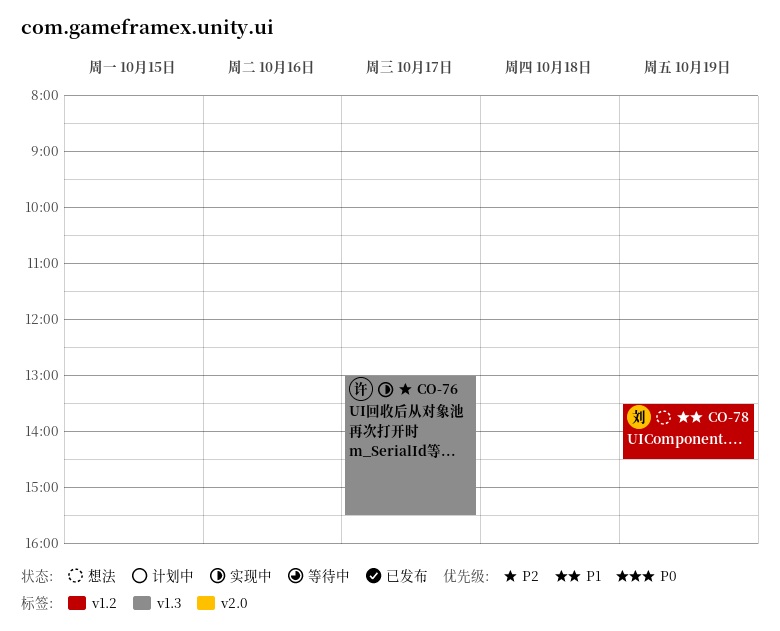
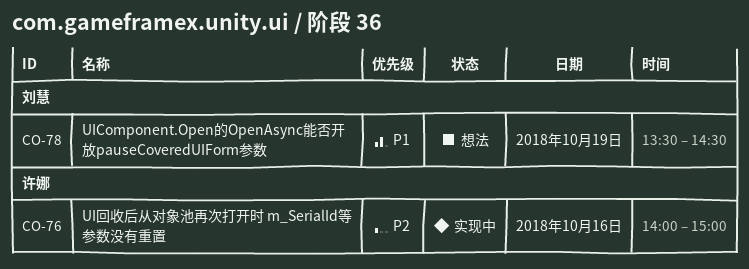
CO-76, day: Oct 17 -> Oct 16
CO-76, begins: 13:00 -> 14:00
CO-76, ends: 15:30 -> 15:00

